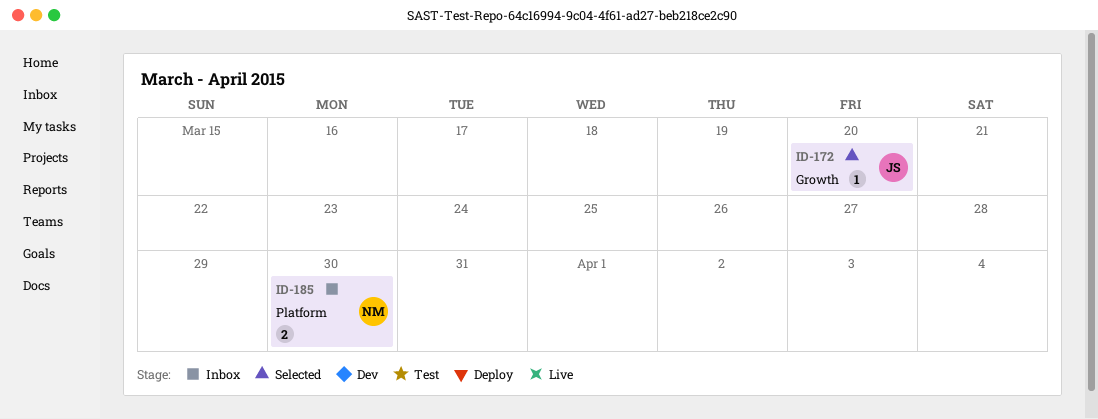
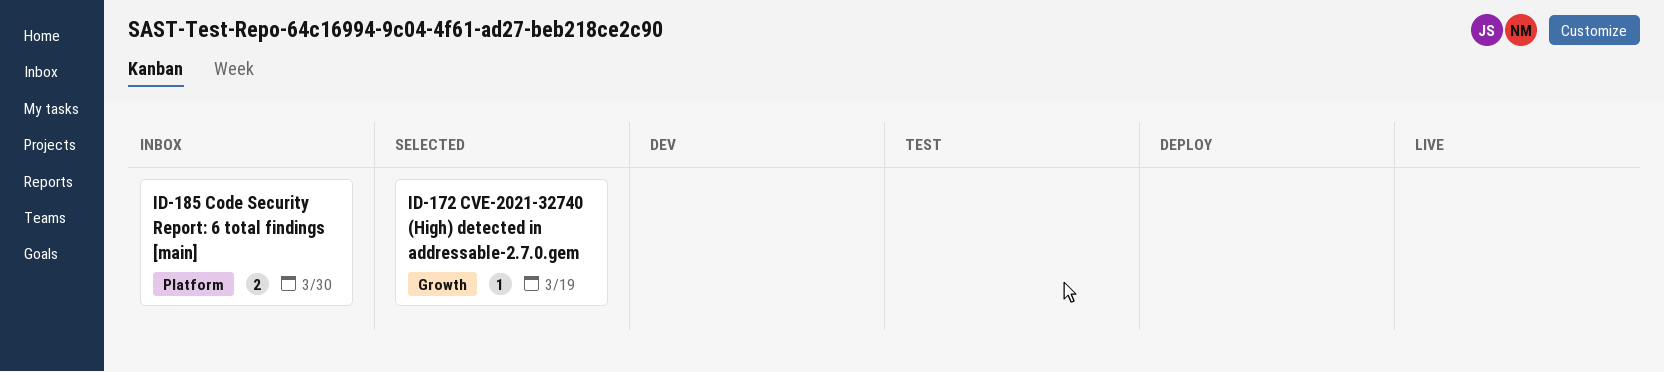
ID-172, due: Mar 20 -> Mar 19

